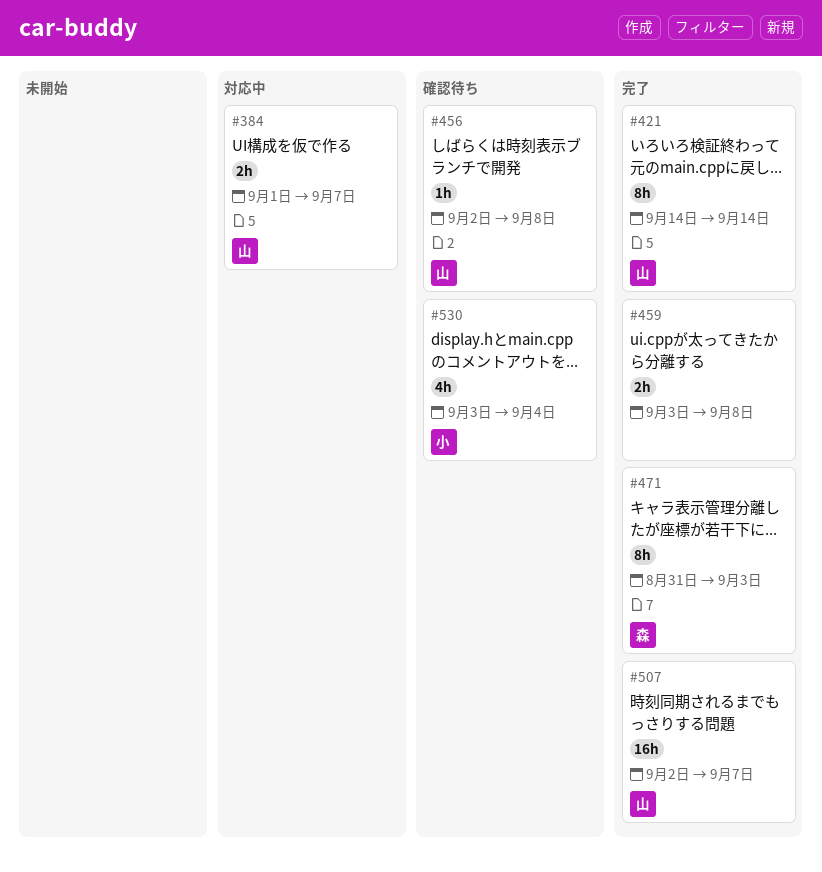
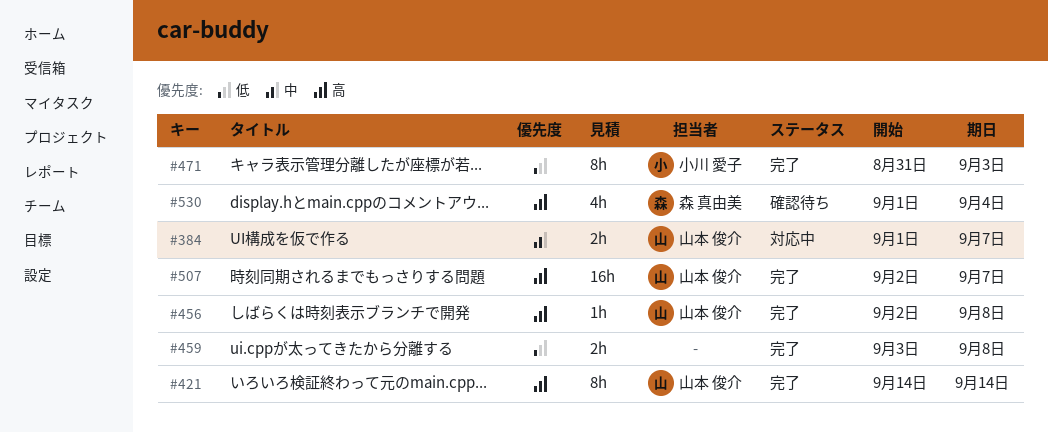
#456, status: 確認待ち -> 完了
#471, owner: 森 真由美 -> 小川 愛子
#530, owner: 小川 愛子 -> 森 真由美
#530, start: Sep 3 -> Sep 1

